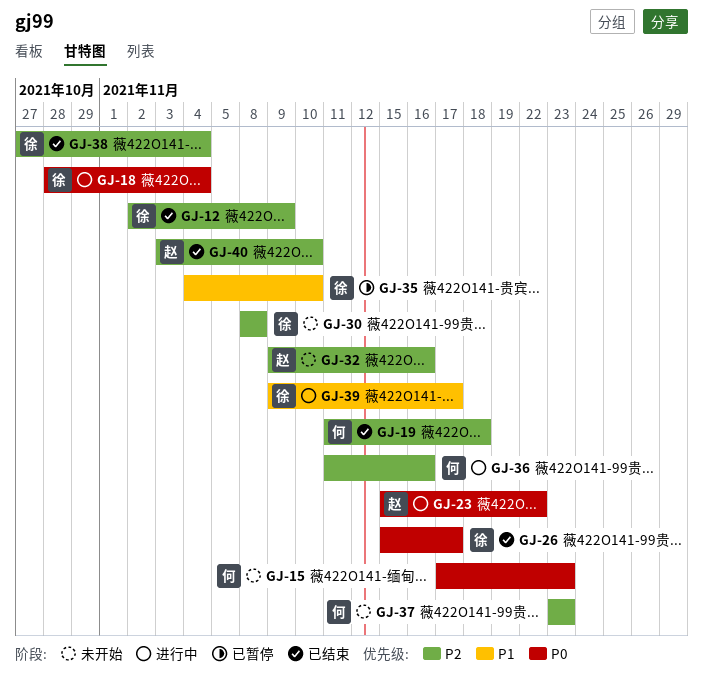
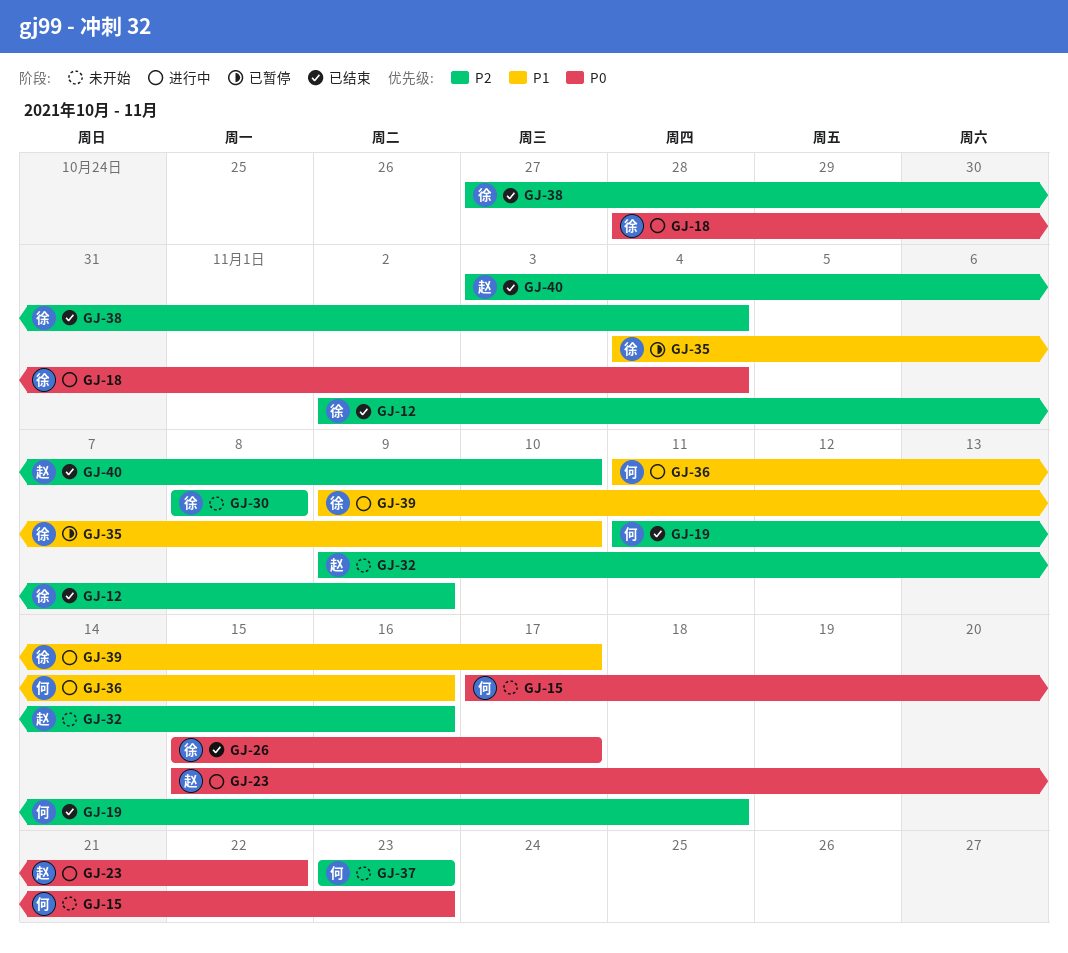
GJ-36, priority: P2 -> P1

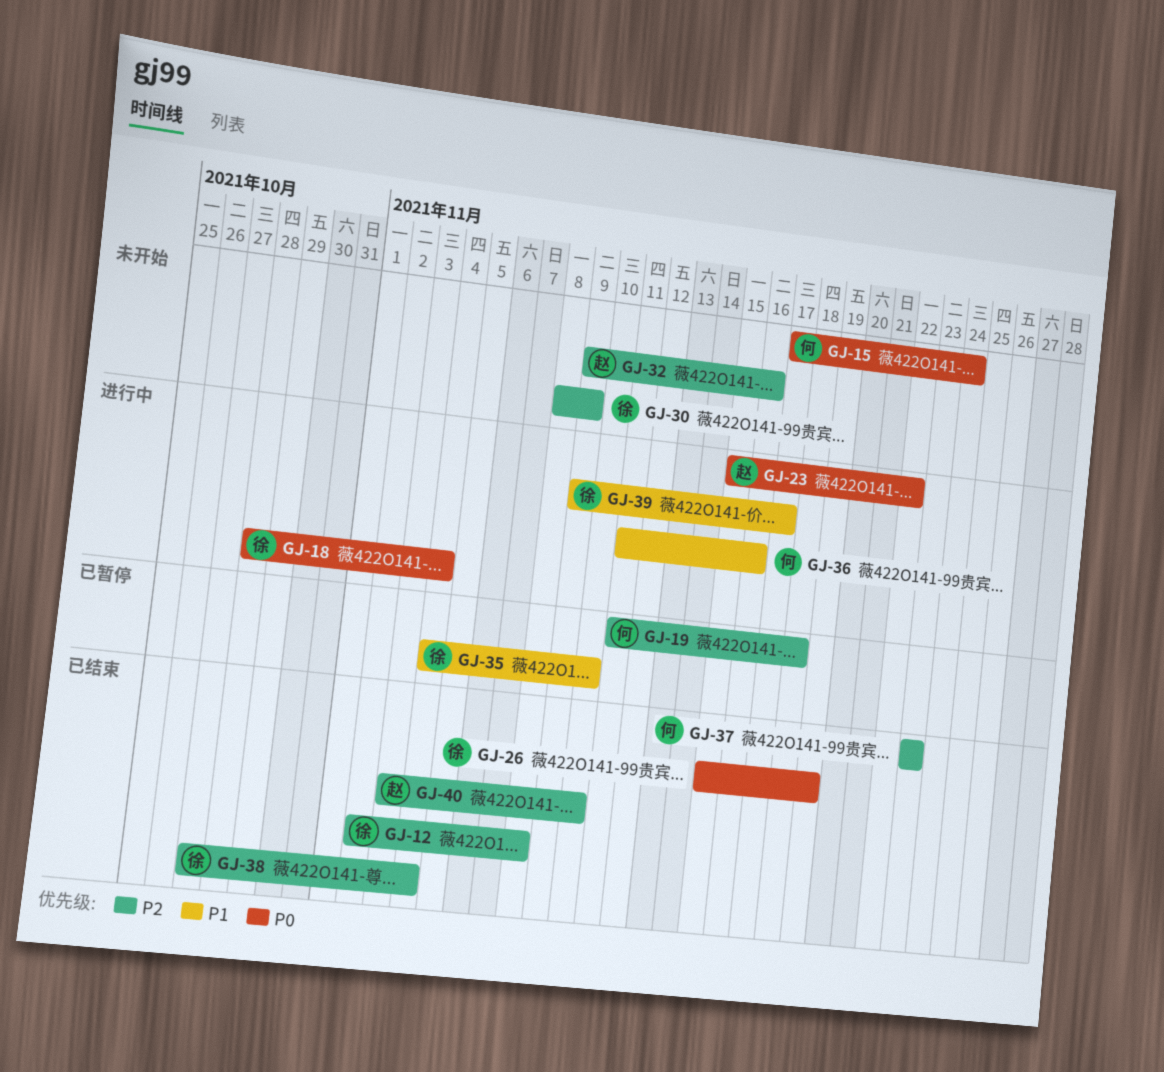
GJ-12, due: Nov 9 -> Nov 8
GJ-15, due: Nov 23 -> Nov 24
GJ-19, status: 已结束 -> 已暂停
GJ-26, due: Nov 17 -> Nov 19
GJ-30, due: Nov 8 -> Nov 9
GJ-37, status: 未开始 -> 已结束

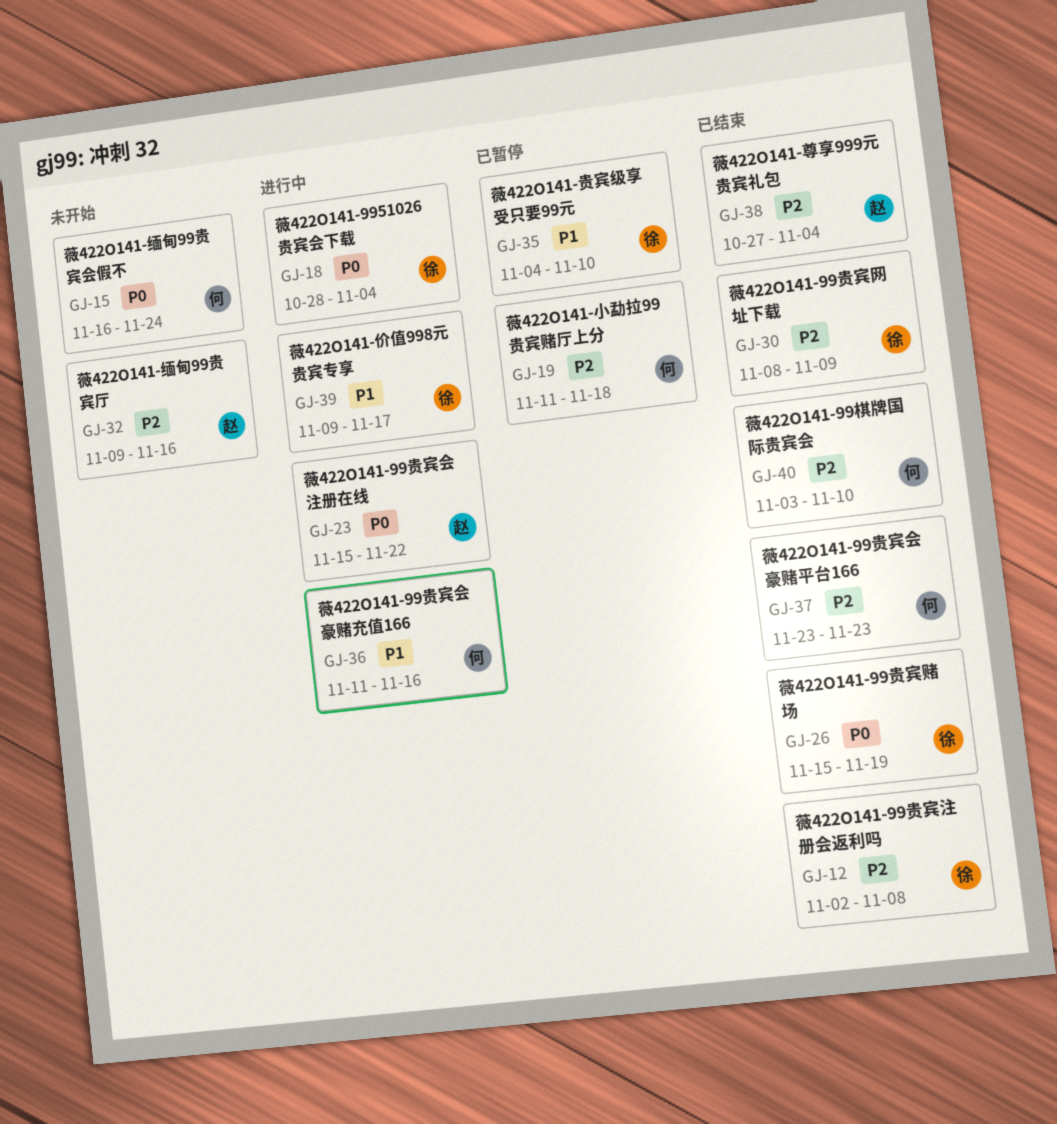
GJ-15, start: Nov 17 -> Nov 16
GJ-30, status: 未开始 -> 已结束
GJ-38, owner: 徐 -> 赵
GJ-40, owner: 赵 -> 何

